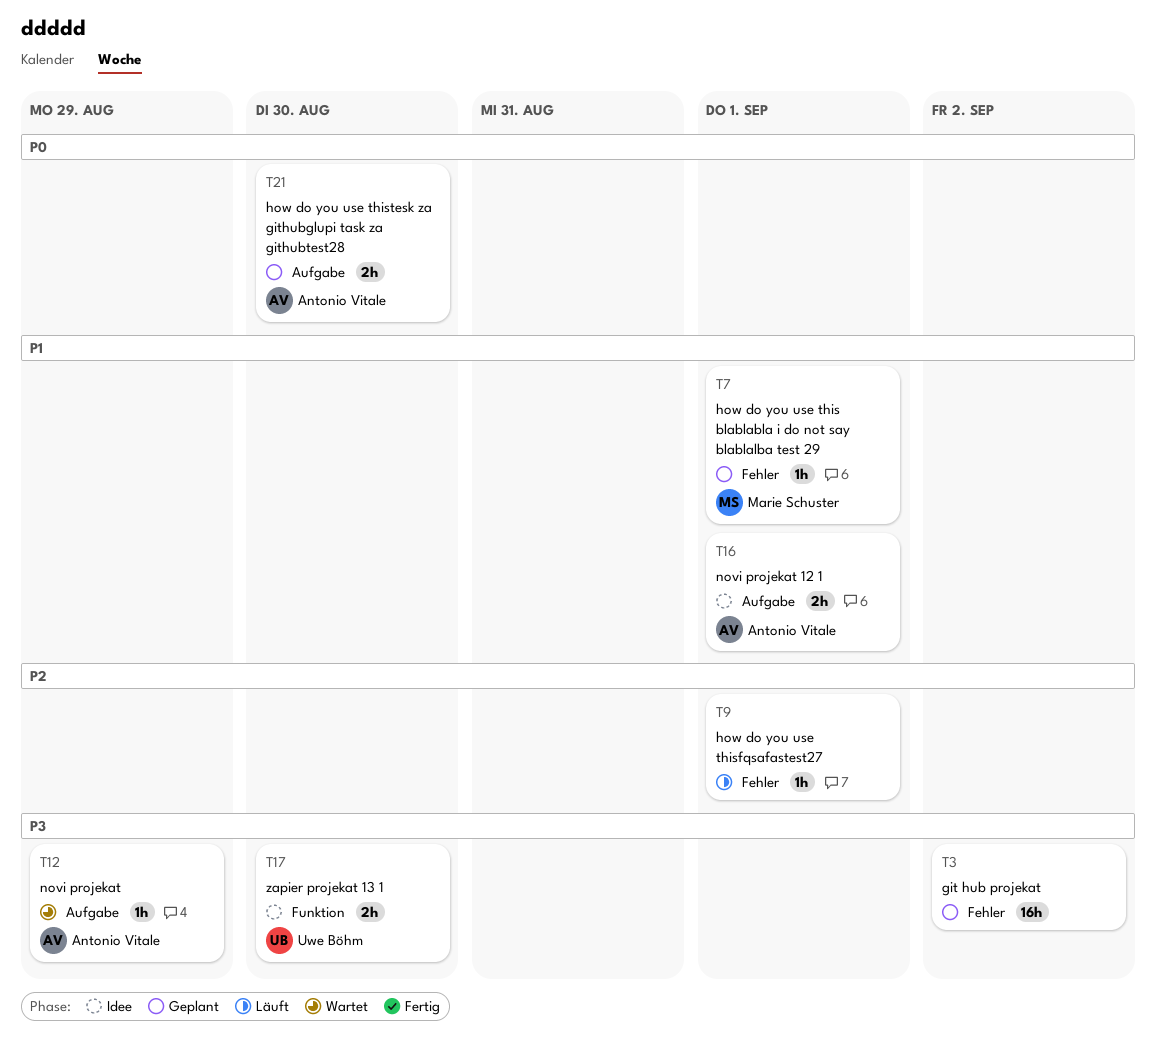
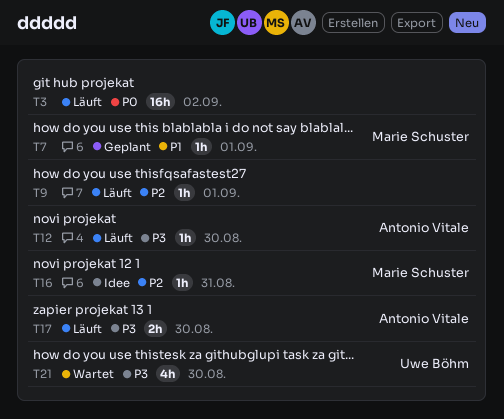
T3, status: Geplant -> Läuft
T3, priority: P3 -> P0
T12, status: Wartet -> Läuft
T12, due: Aug 29 -> Aug 30
T16, owner: Antonio Vitale -> Marie Schuster
T16, priority: P1 -> P2
T16, estimate: 2h -> 1h
T16, due: Sep 1 -> Aug 31
T17, status: Idee -> Läuft
T17, owner: Uwe Böhm -> Antonio Vitale
T21, status: Geplant -> Wartet
T21, owner: Antonio Vitale -> Uwe Böhm
T21, priority: P0 -> P3
T21, estimate: 2h -> 4h

